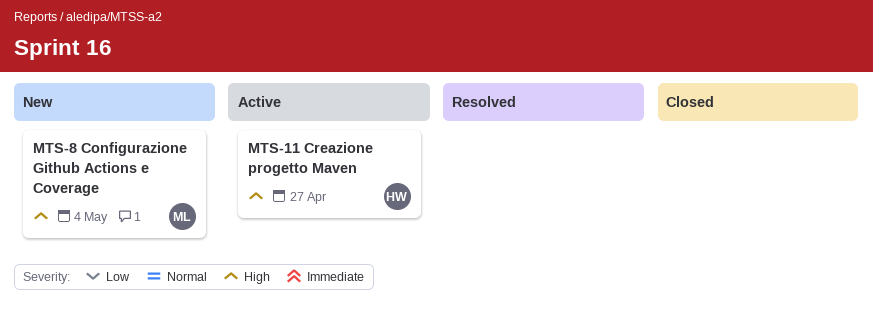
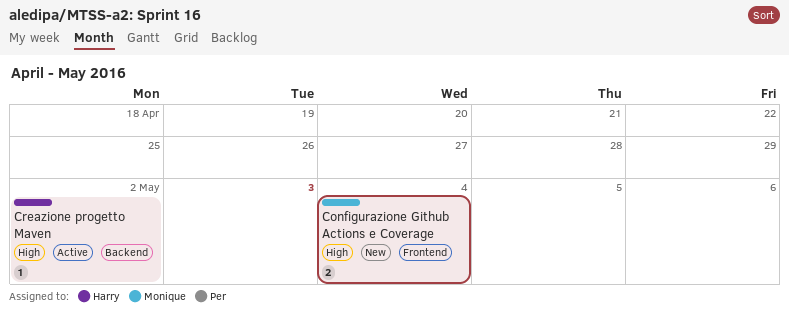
Creazione progetto Maven, due: Apr 27 -> May 2

